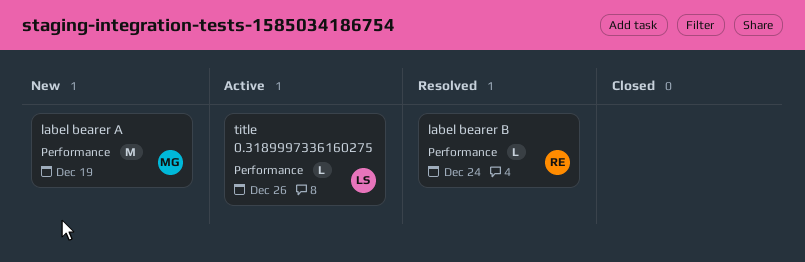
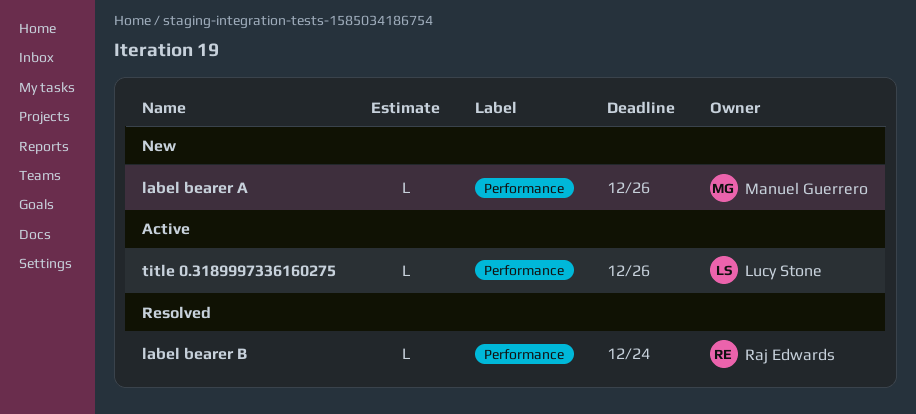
label bearer A, estimate: M -> L
label bearer A, due: Dec 19 -> Dec 26

